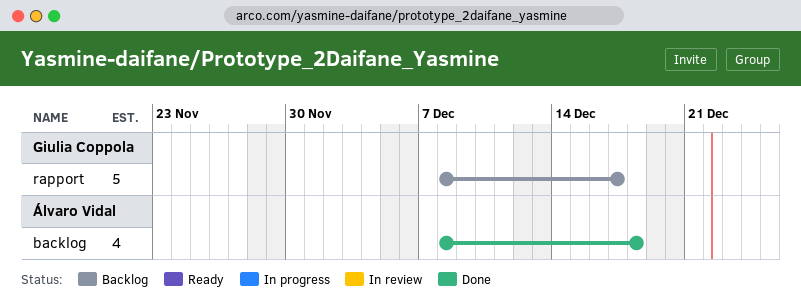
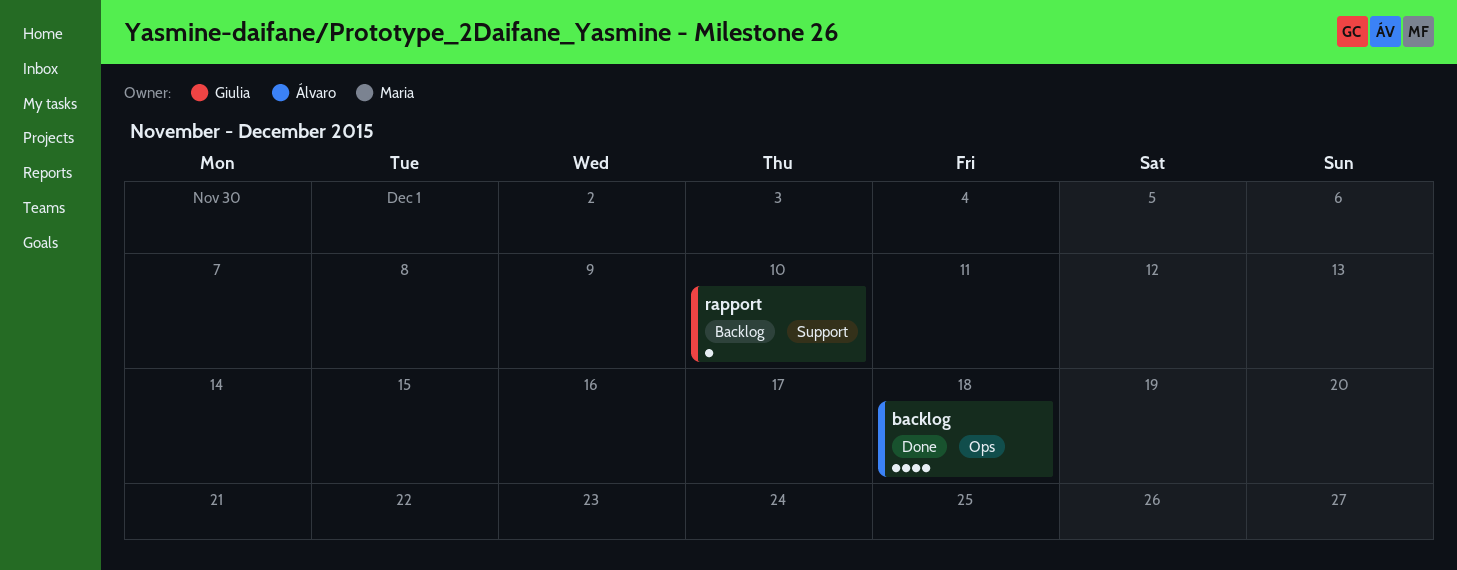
rapport, estimate: 5 -> 1
rapport, due: Dec 17 -> Dec 10

